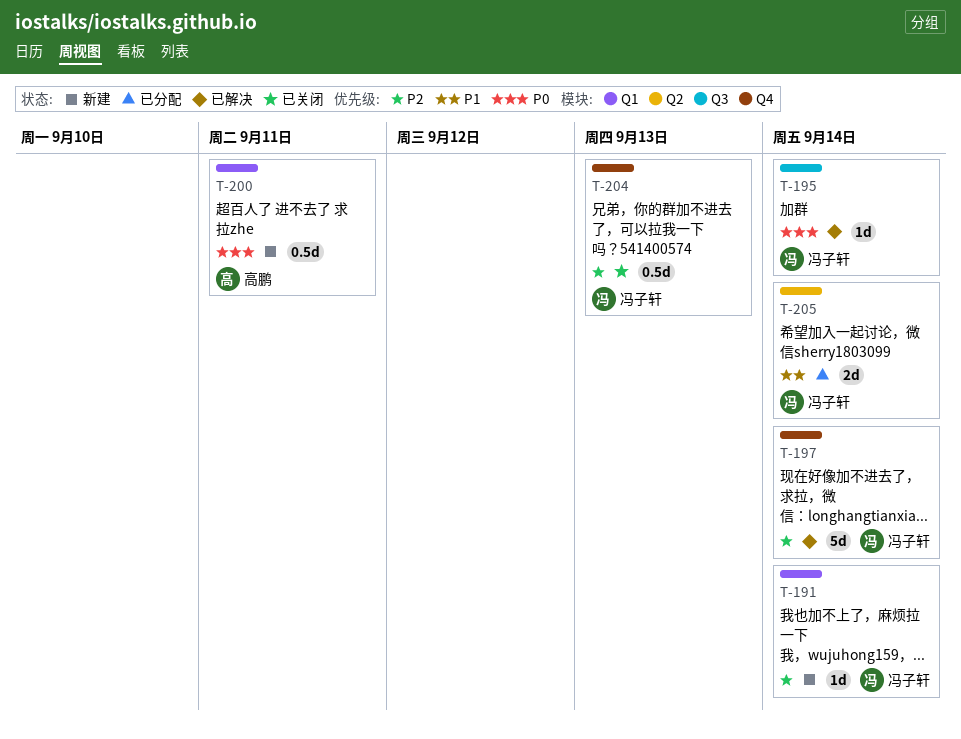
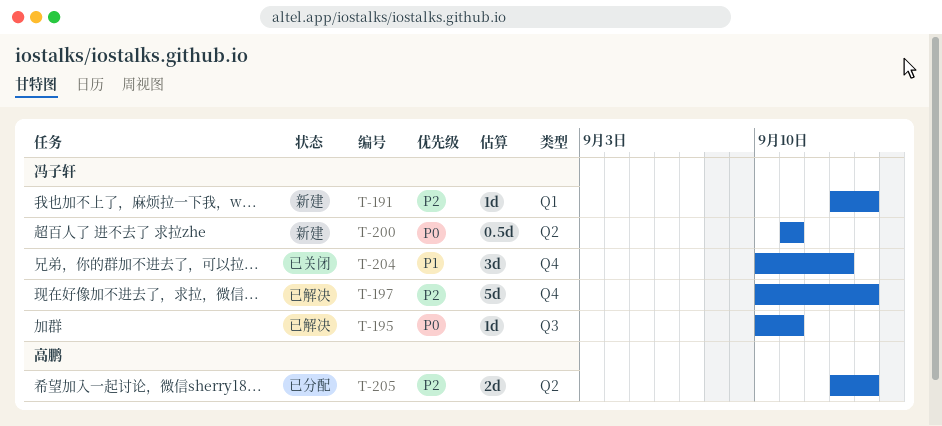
T-195, due: Sep 14 -> Sep 11
T-200, owner: 高鹏 -> 冯子轩
T-200, label: Q1 -> Q2
T-204, priority: P2 -> P1
T-204, estimate: 0.5d -> 3d
T-205, owner: 冯子轩 -> 高鹏
T-205, priority: P1 -> P2

